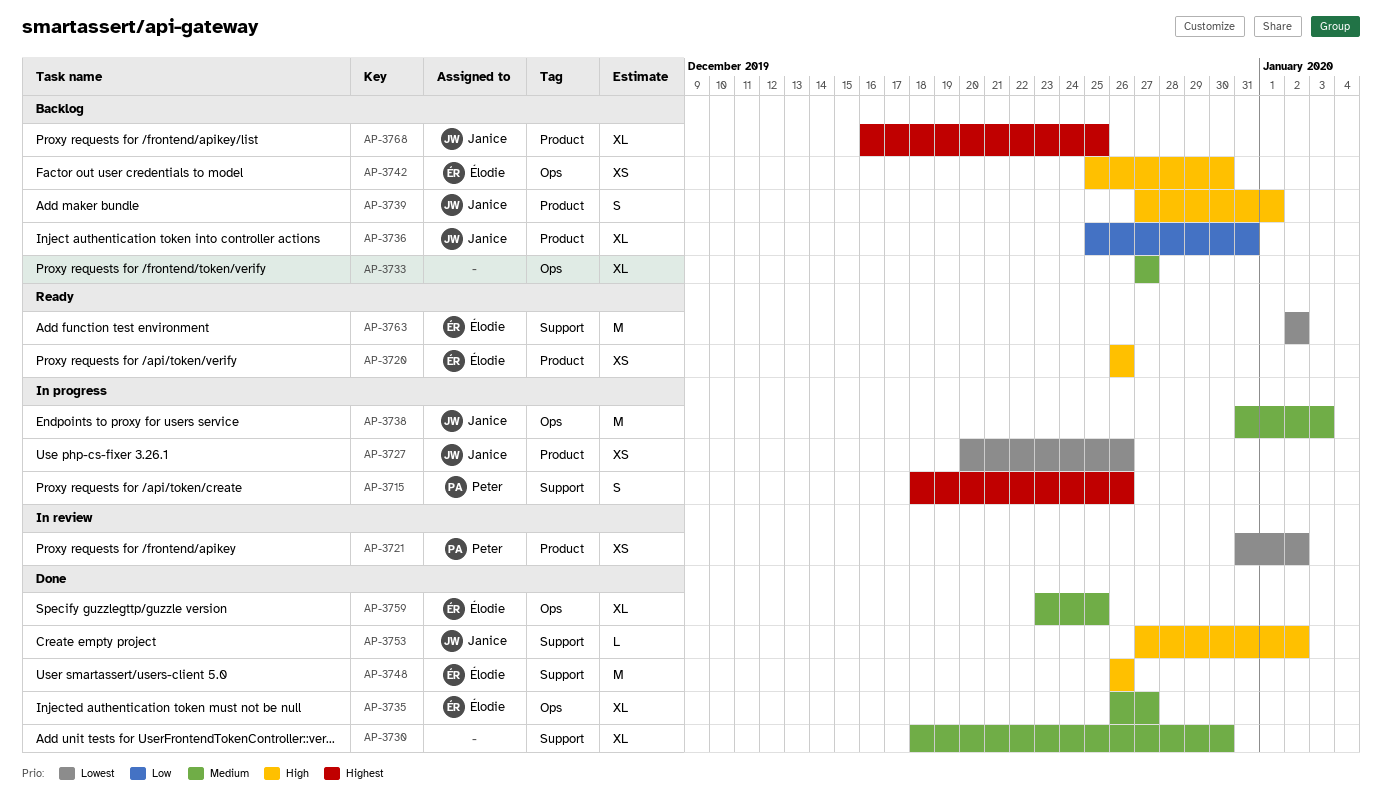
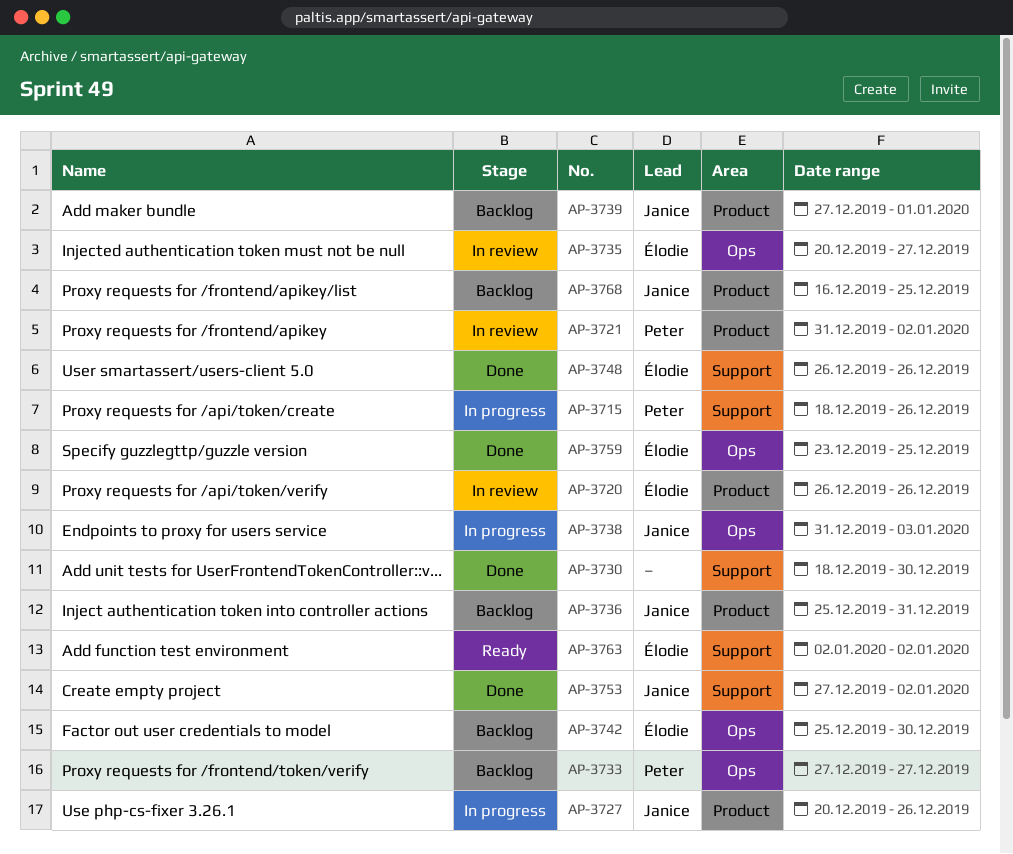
AP-3720, status: Ready -> In review
AP-3733, owner: none -> Peter
AP-3735, status: Done -> In review
AP-3735, start: Dec 26 -> Dec 20

